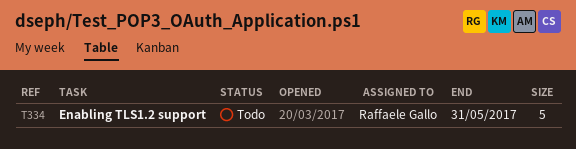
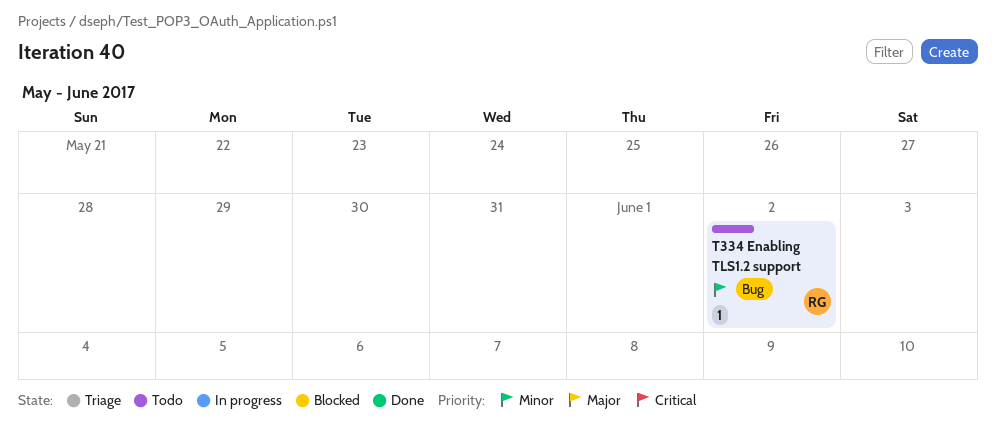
T334, estimate: 5 -> 1
T334, due: May 31 -> Jun 2

